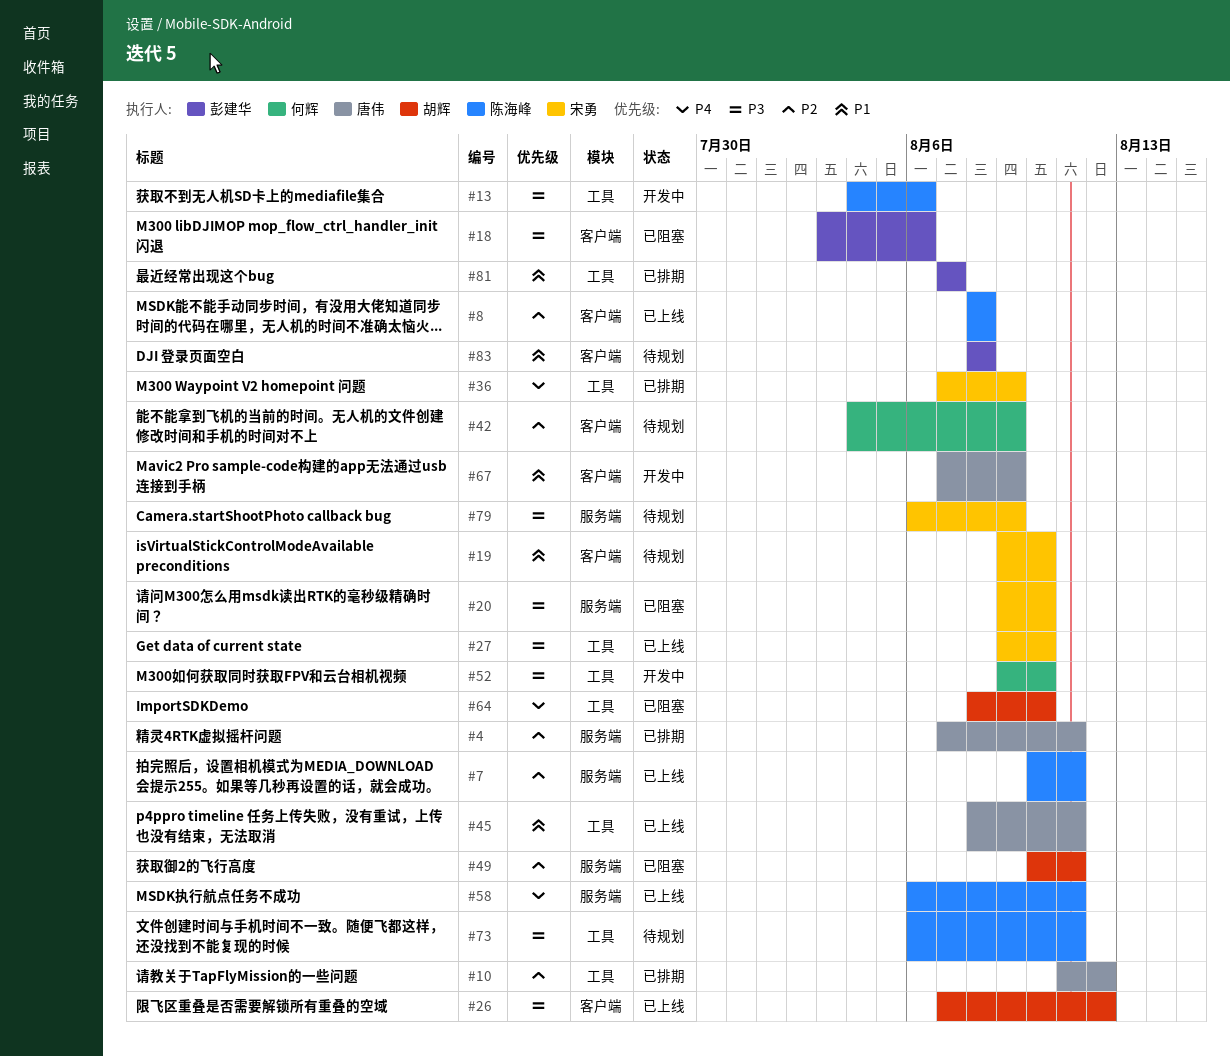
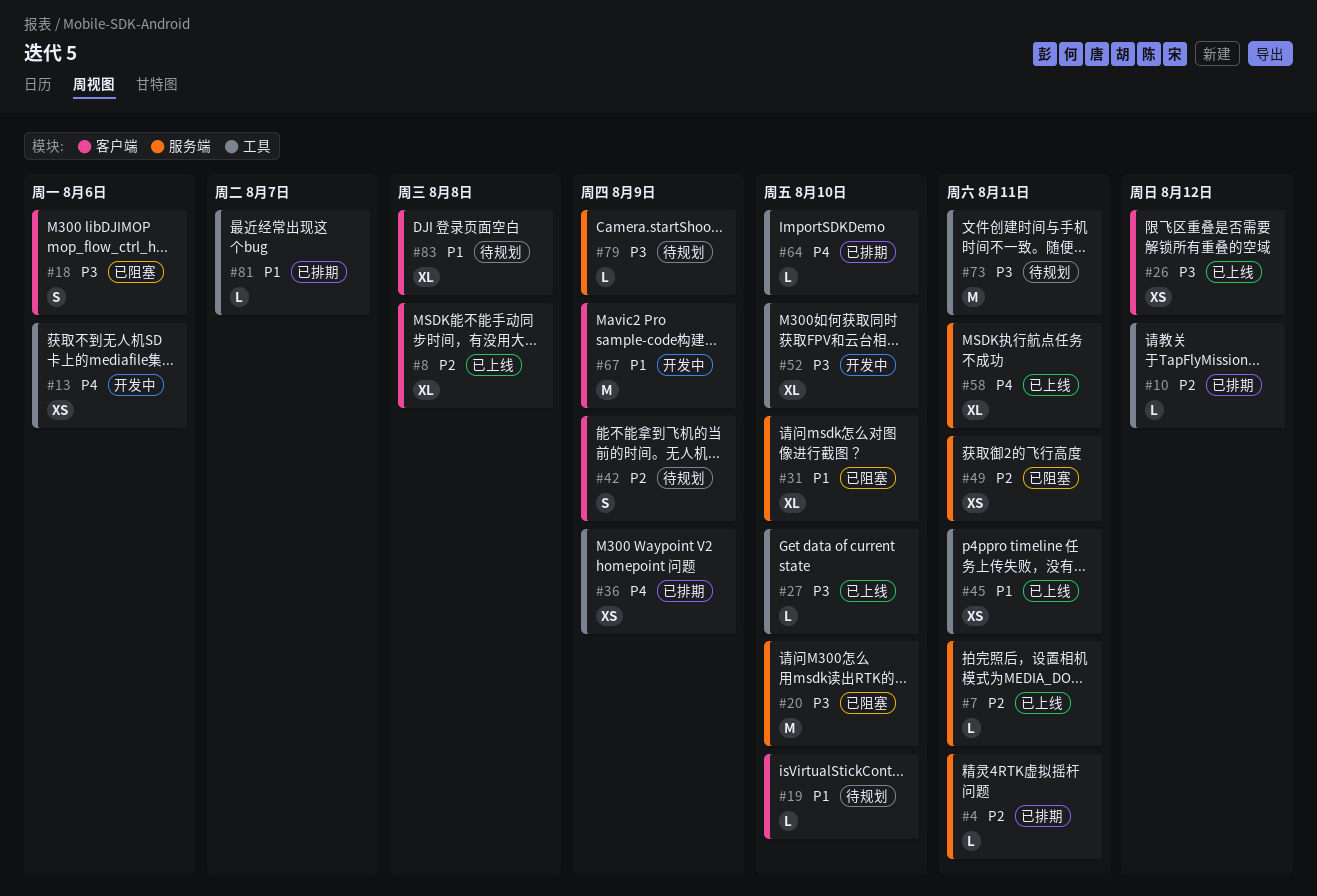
#13, priority: P3 -> P4
#31: none -> present
#64, status: 已阻塞 -> 已排期

